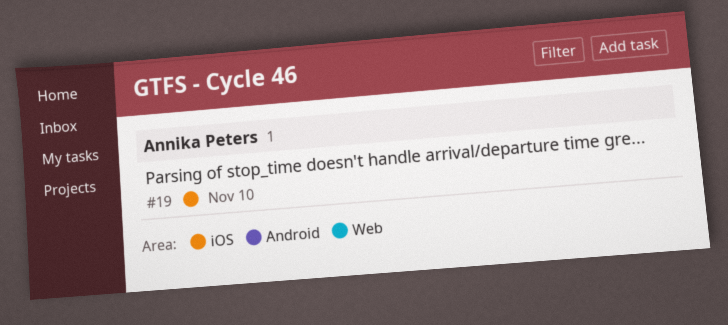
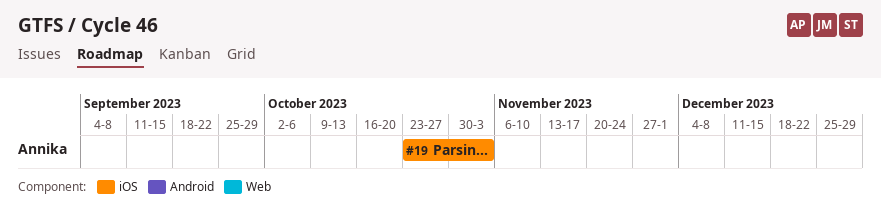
#19, due: Nov 10 -> Nov 3

